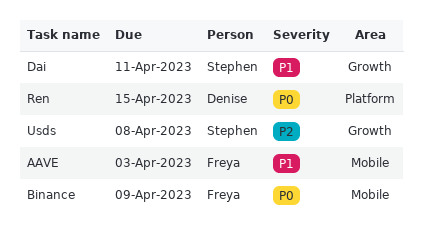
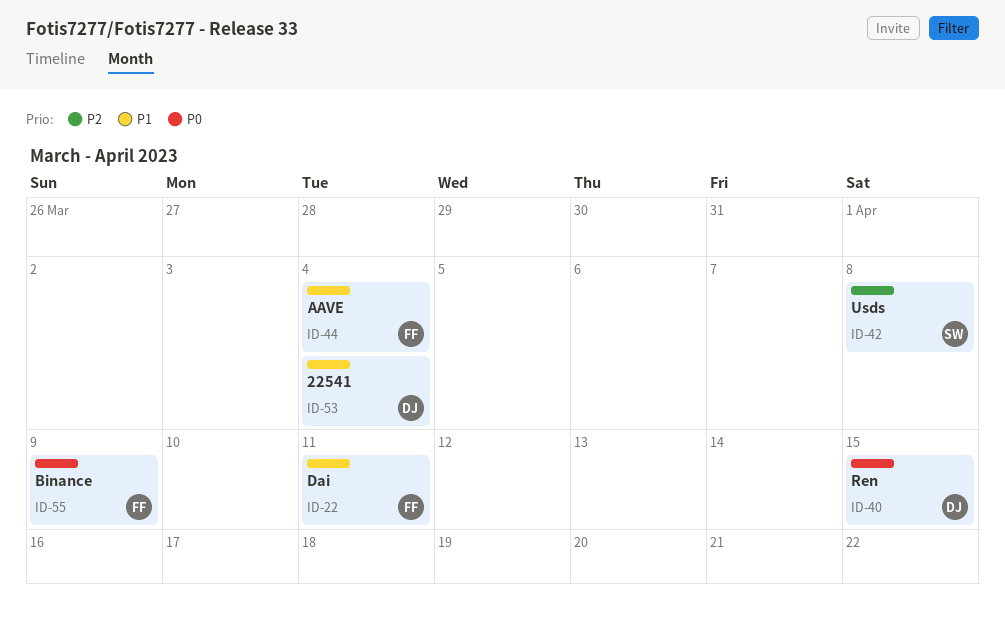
22541: none -> present
AAVE, due: Apr 3 -> Apr 4
Dai, owner: Stephen -> Freya

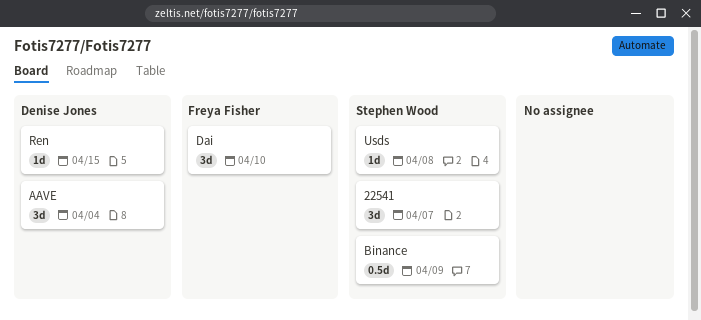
22541, owner: Denise Jones -> Stephen Wood
22541, due: Apr 4 -> Apr 7
AAVE, owner: Freya Fisher -> Denise Jones
Binance, owner: Freya Fisher -> Stephen Wood
Dai, due: Apr 11 -> Apr 10

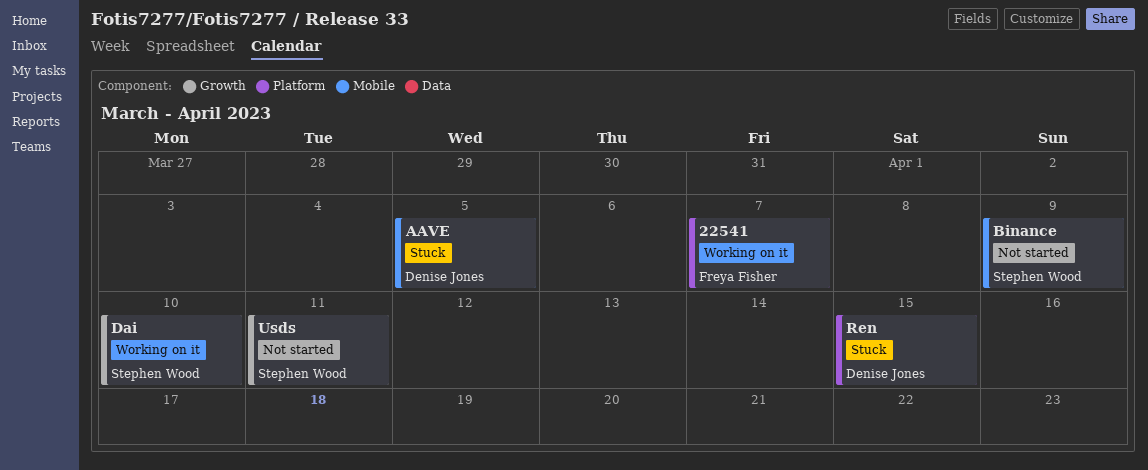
22541, owner: Stephen Wood -> Freya Fisher
AAVE, due: Apr 4 -> Apr 5
Dai, owner: Freya Fisher -> Stephen Wood
Usds, due: Apr 8 -> Apr 11

